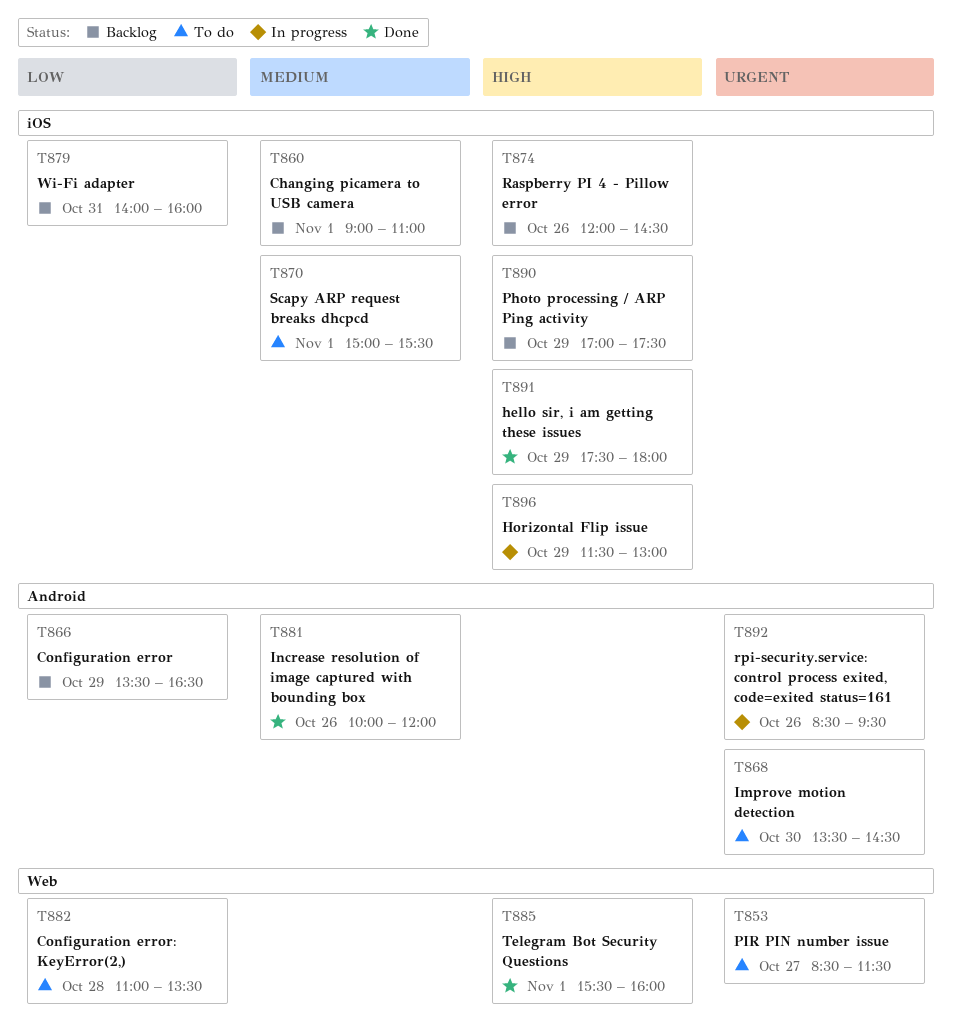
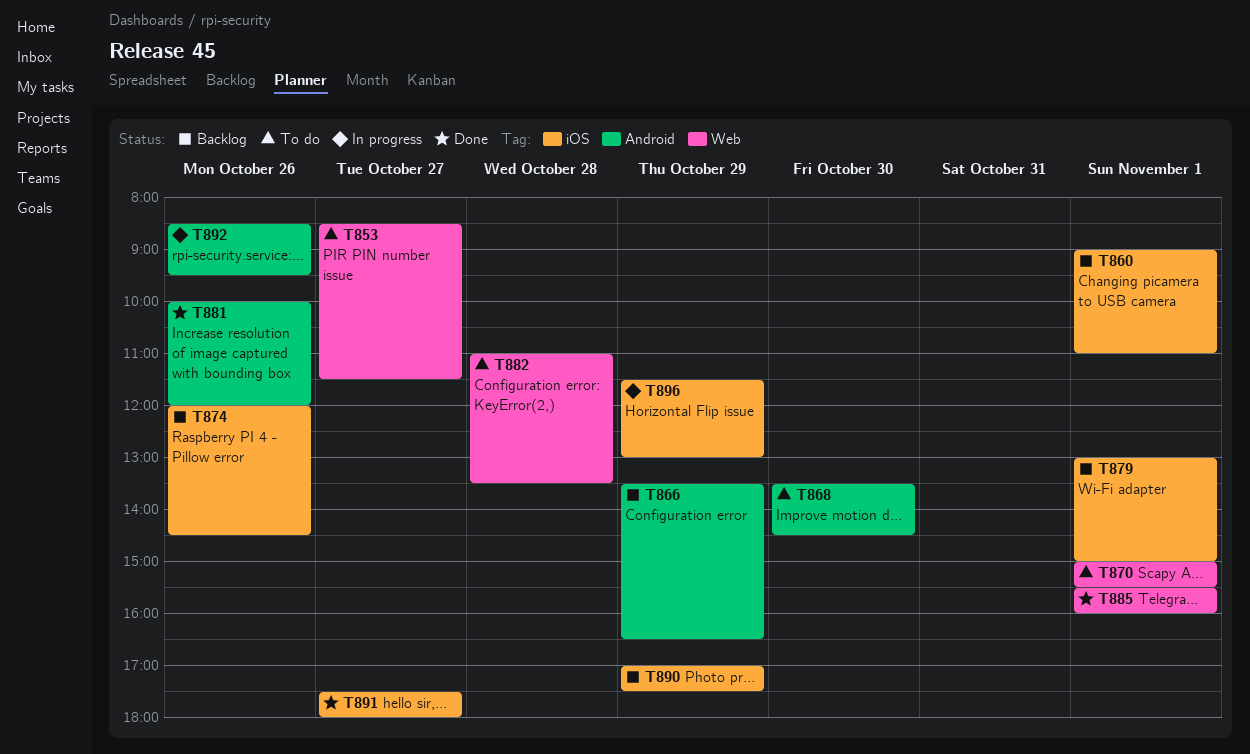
T870, label: iOS -> Web
T879, day: Oct 31 -> Nov 1
T879, begins: 14:00 -> 13:00
T879, ends: 16:00 -> 15:00
T891, day: Oct 29 -> Oct 27

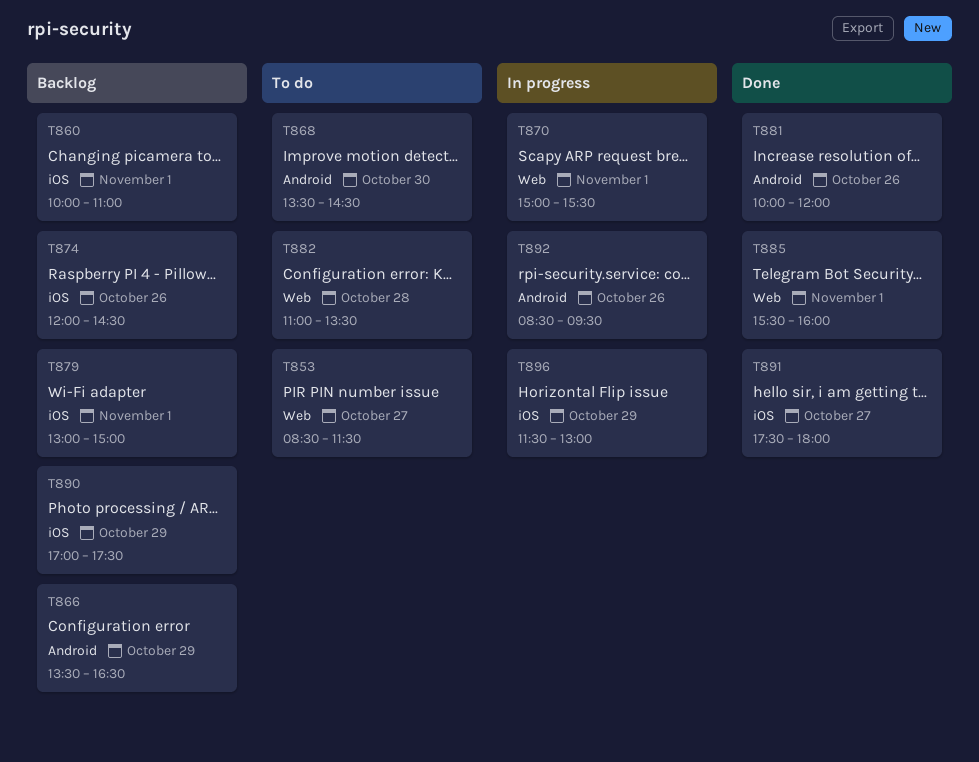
T860, begins: 09:00 -> 10:00
T870, status: To do -> In progress

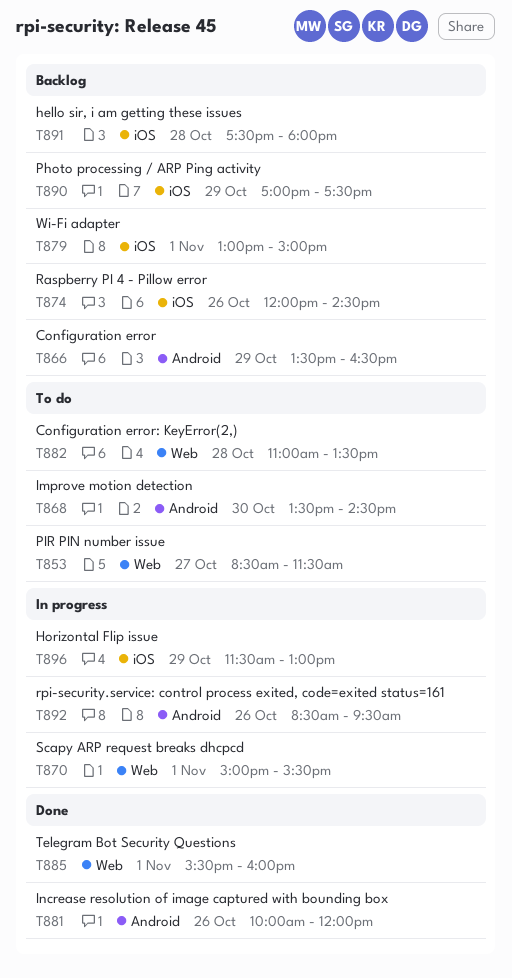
T860: present -> none
T891, status: Done -> Backlog
T891, day: Oct 27 -> Oct 28

